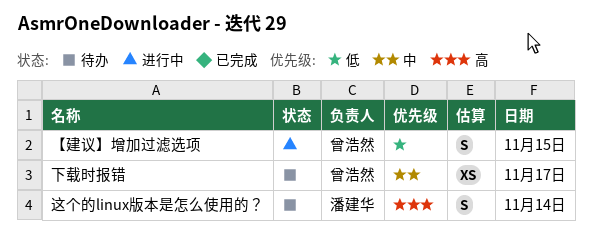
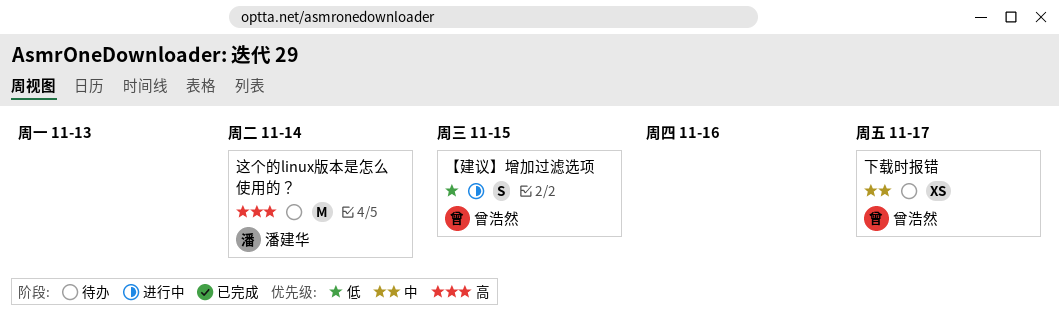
这个的linux版本是怎么使用的？, estimate: S -> M

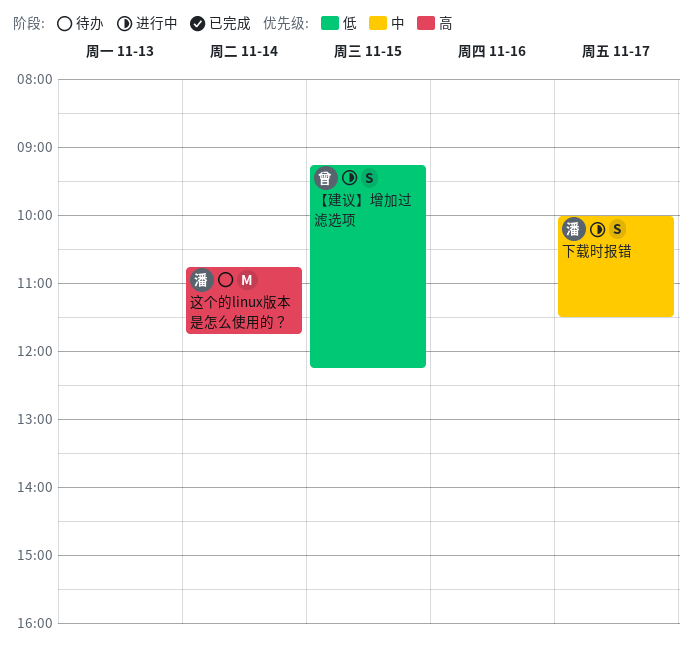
下载时报错, status: 待办 -> 进行中
下载时报错, owner: 曾浩然 -> 潘建华
下载时报错, estimate: XS -> S

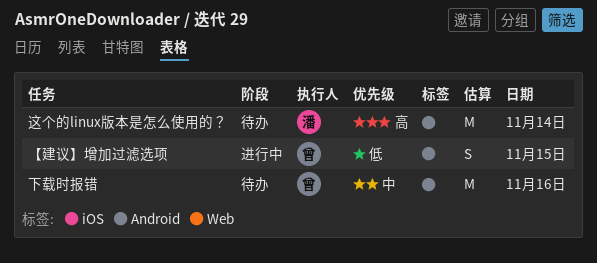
下载时报错, status: 进行中 -> 待办
下载时报错, owner: 潘 -> 曾
下载时报错, estimate: S -> M
下载时报错, day: Nov 17 -> Nov 16

